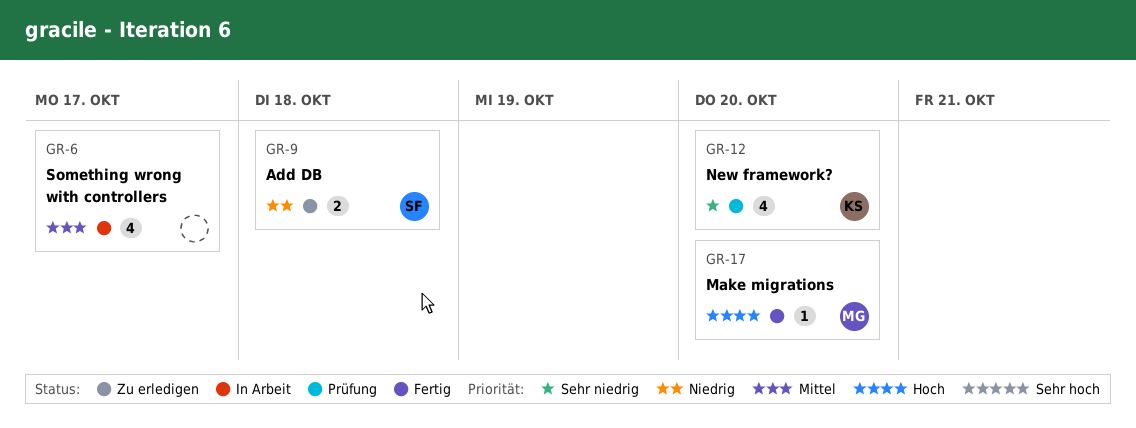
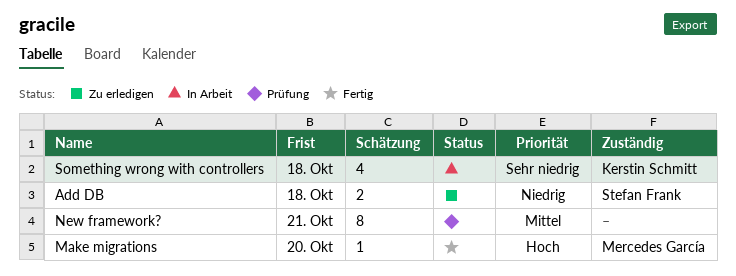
New framework?, owner: Kerstin Schmitt -> none
New framework?, priority: Sehr niedrig -> Mittel
New framework?, estimate: 4 -> 8
New framework?, due: Oct 20 -> Oct 21
Something wrong with controllers, owner: none -> Kerstin Schmitt
Something wrong with controllers, priority: Mittel -> Sehr niedrig
Something wrong with controllers, due: Oct 17 -> Oct 18

